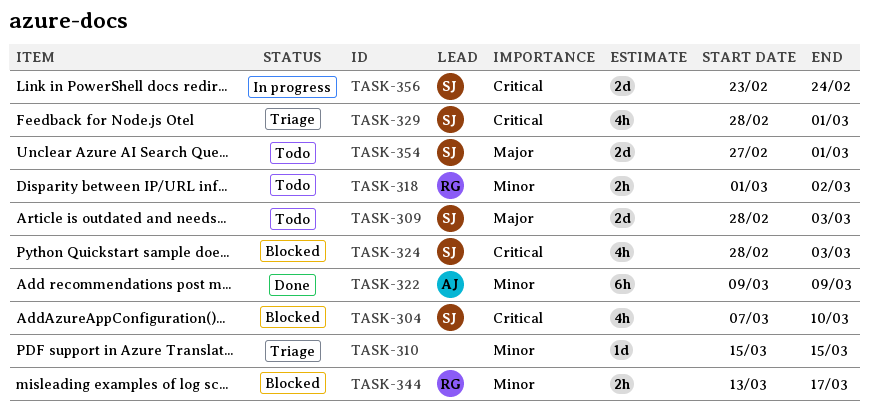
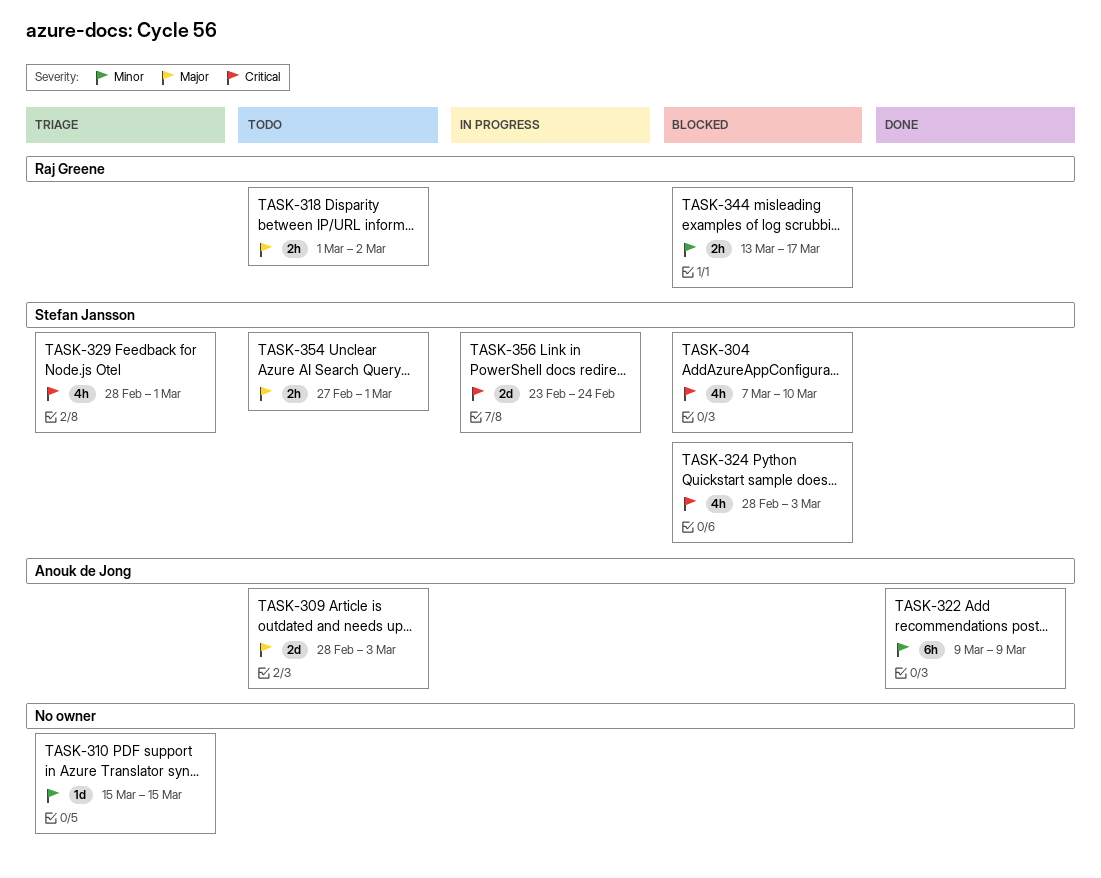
TASK-309, owner: Stefan Jansson -> Anouk de Jong
TASK-318, priority: Minor -> Major
TASK-354, estimate: 2d -> 2h

